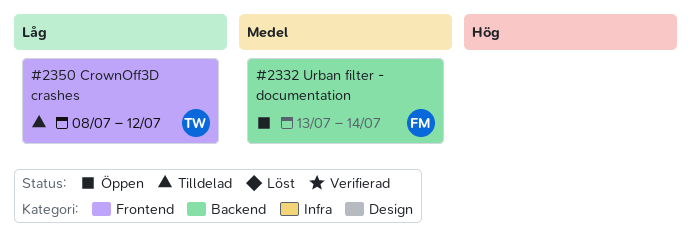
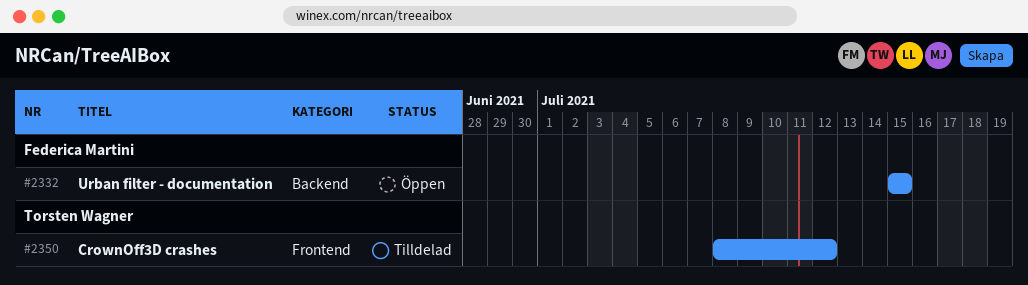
#2332, start: Jul 13 -> Jul 15
#2332, due: Jul 14 -> Jul 15

